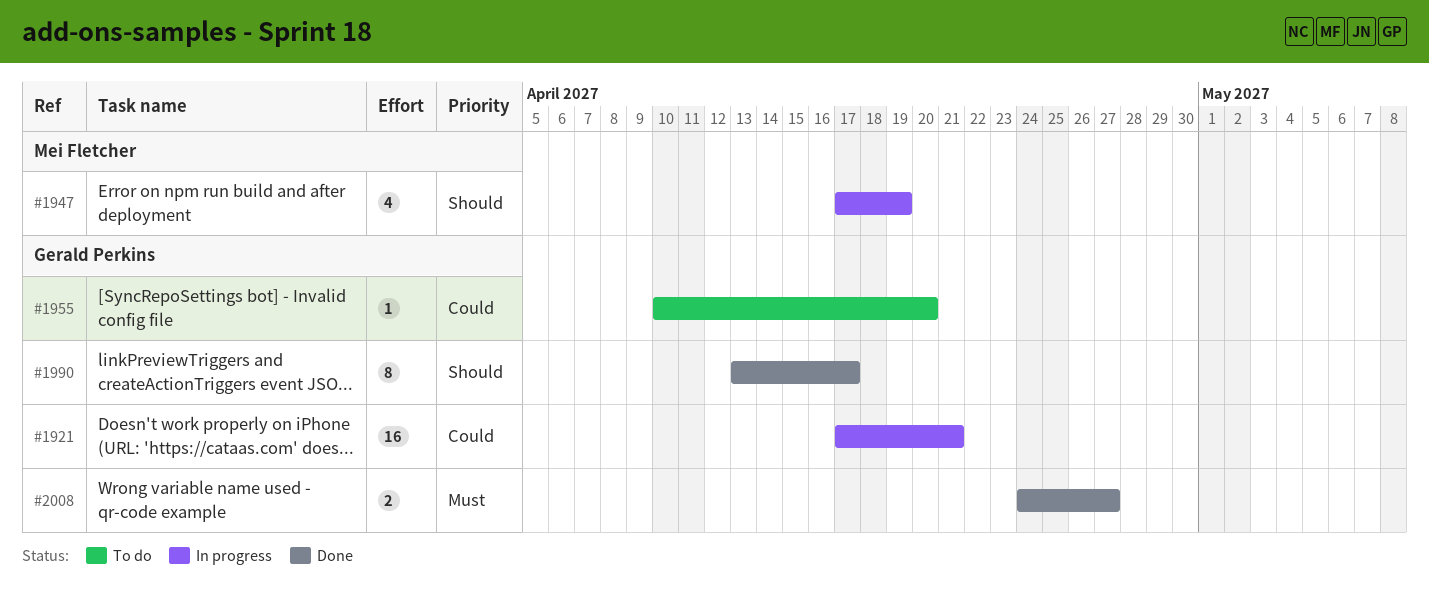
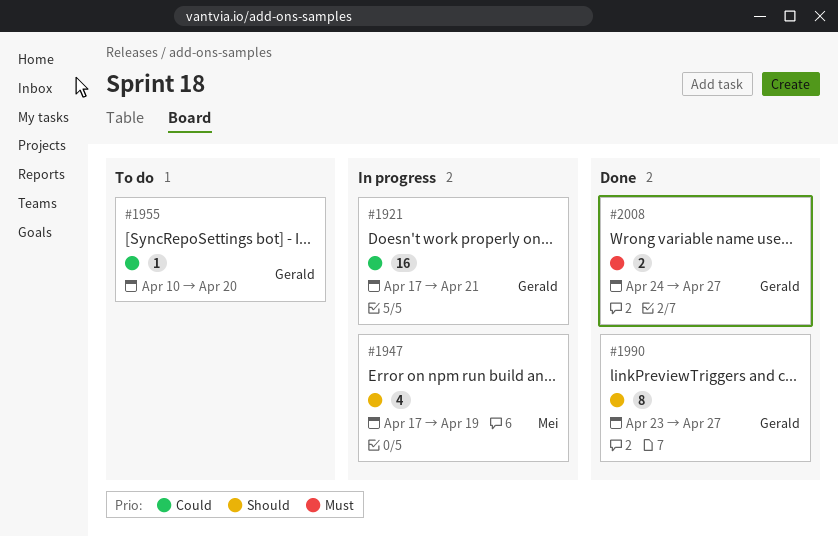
#1990, start: Apr 13 -> Apr 23
#1990, due: Apr 17 -> Apr 27

